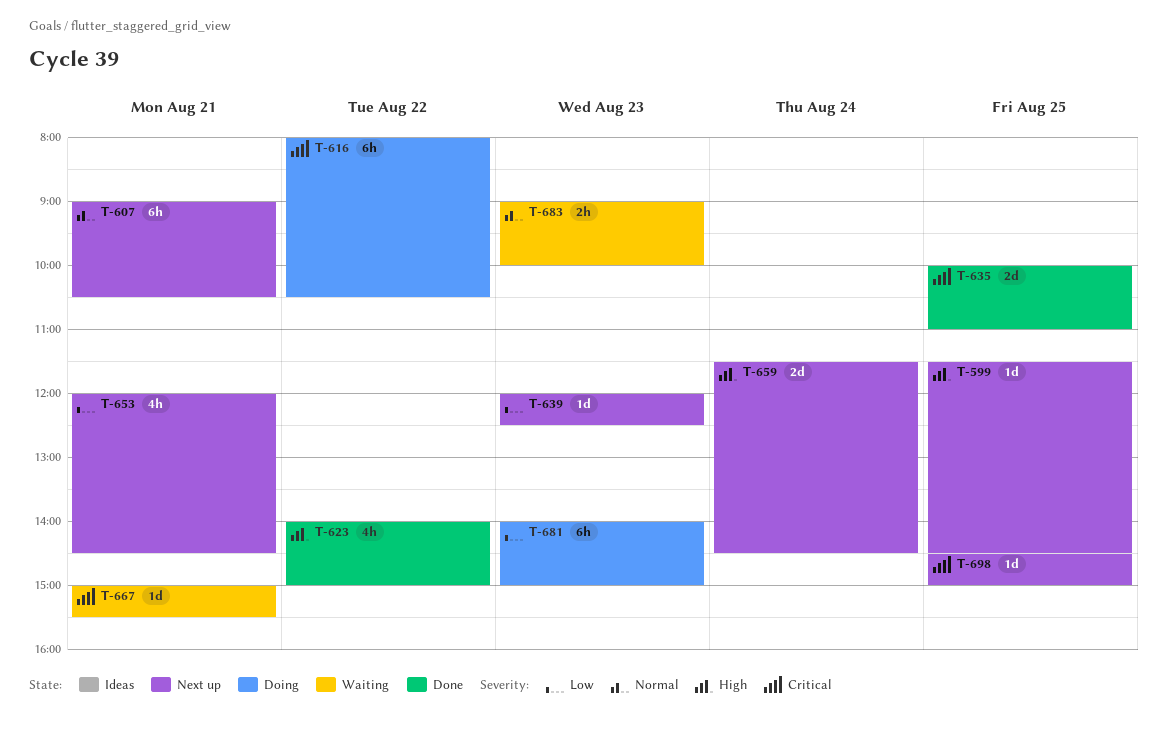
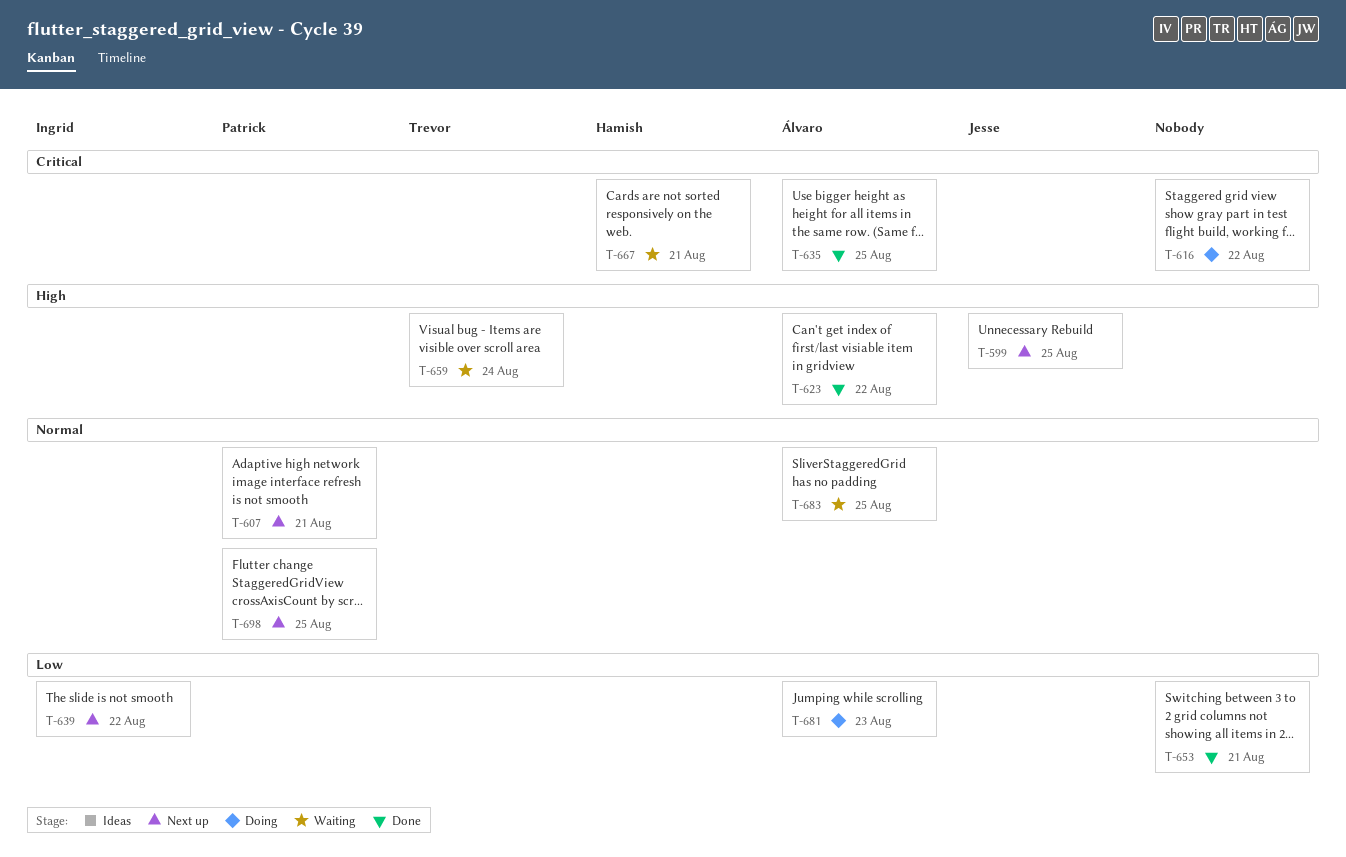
T-639, day: Aug 23 -> Aug 22
T-653, status: Next up -> Done
T-659, status: Next up -> Waiting
T-683, day: Aug 23 -> Aug 25
T-698, priority: Critical -> Normal

